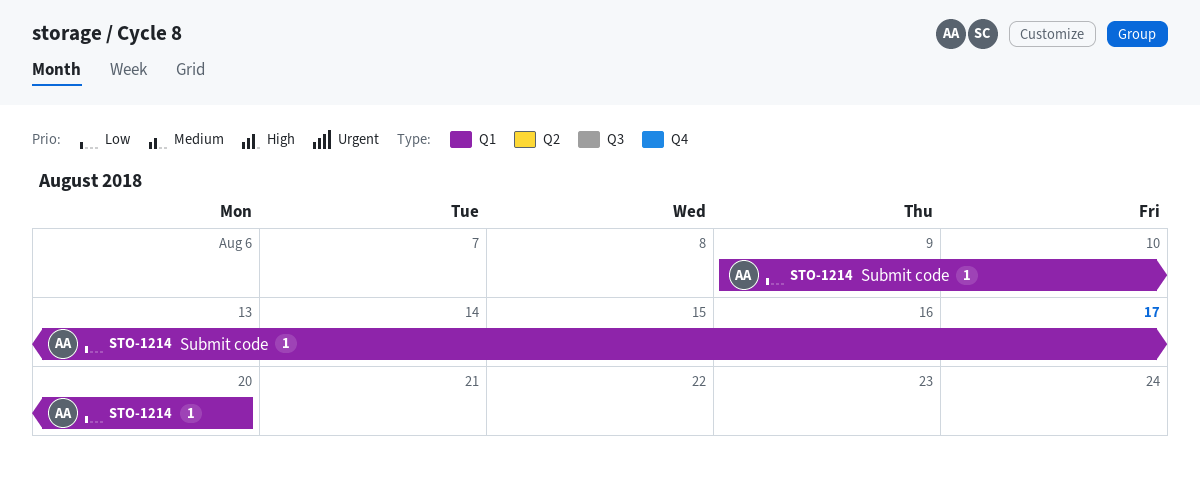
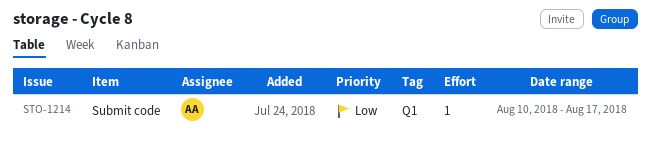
STO-1214, start: Aug 9 -> Aug 10
STO-1214, due: Aug 20 -> Aug 17

